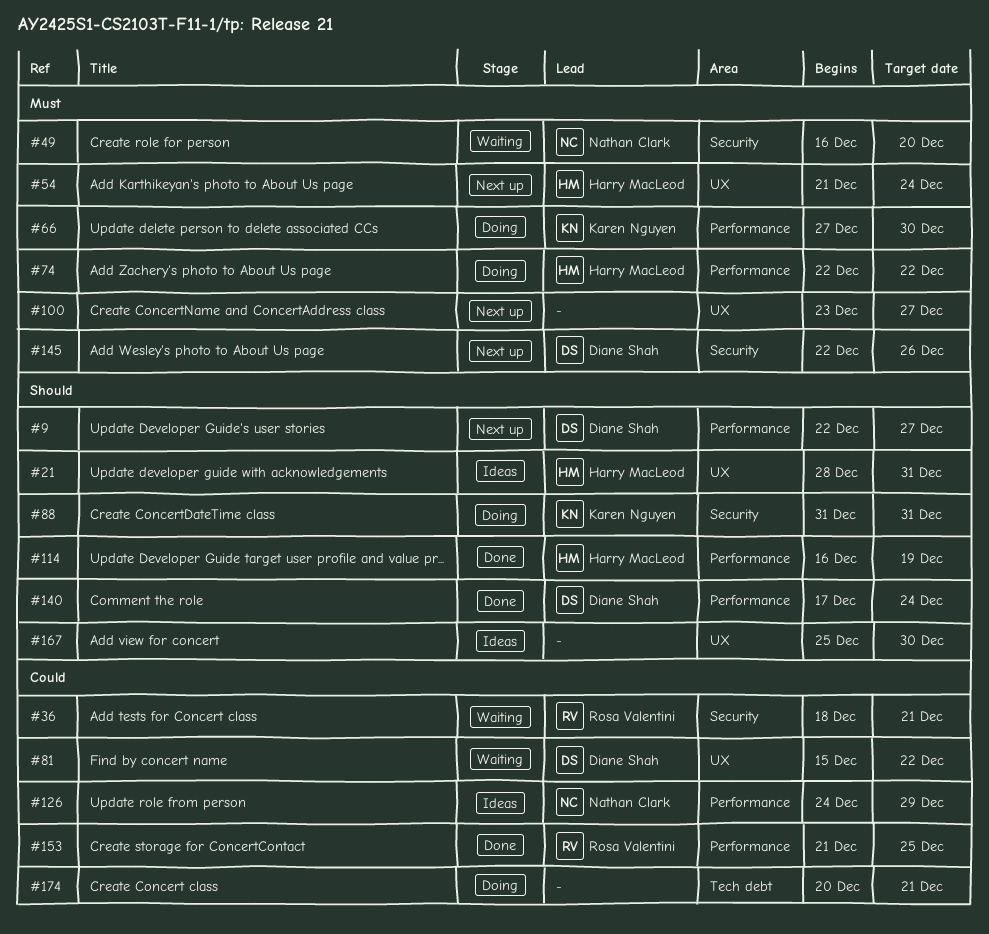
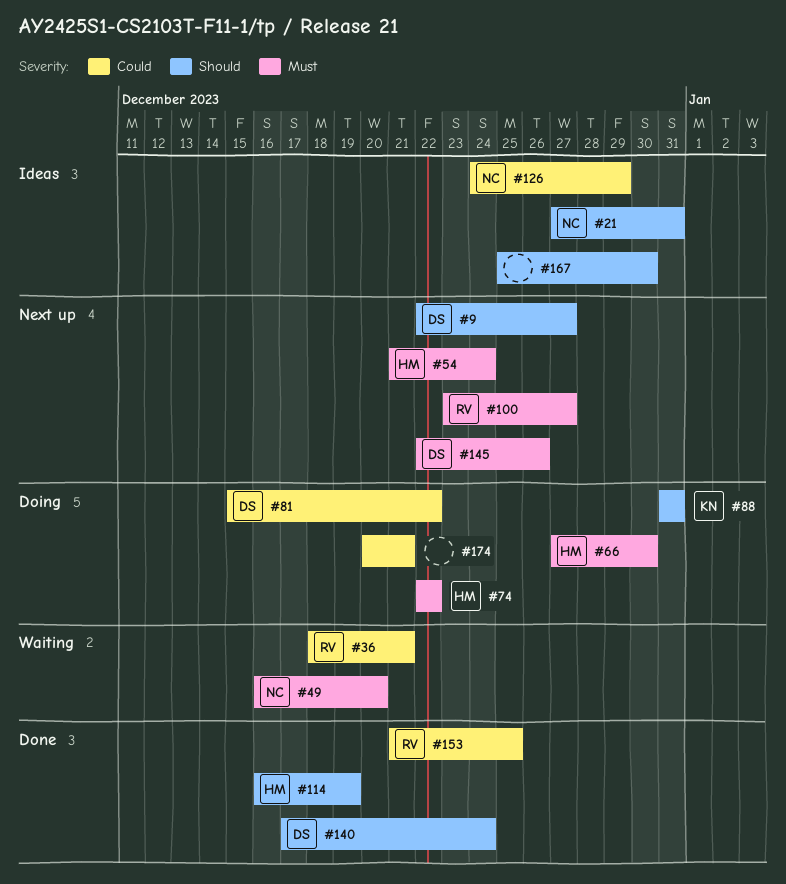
#21, owner: Harry MacLeod -> Nathan Clark
#21, start: Dec 28 -> Dec 27
#66, owner: Karen Nguyen -> Harry MacLeod
#81, status: Waiting -> Doing
#100, owner: none -> Rosa Valentini

